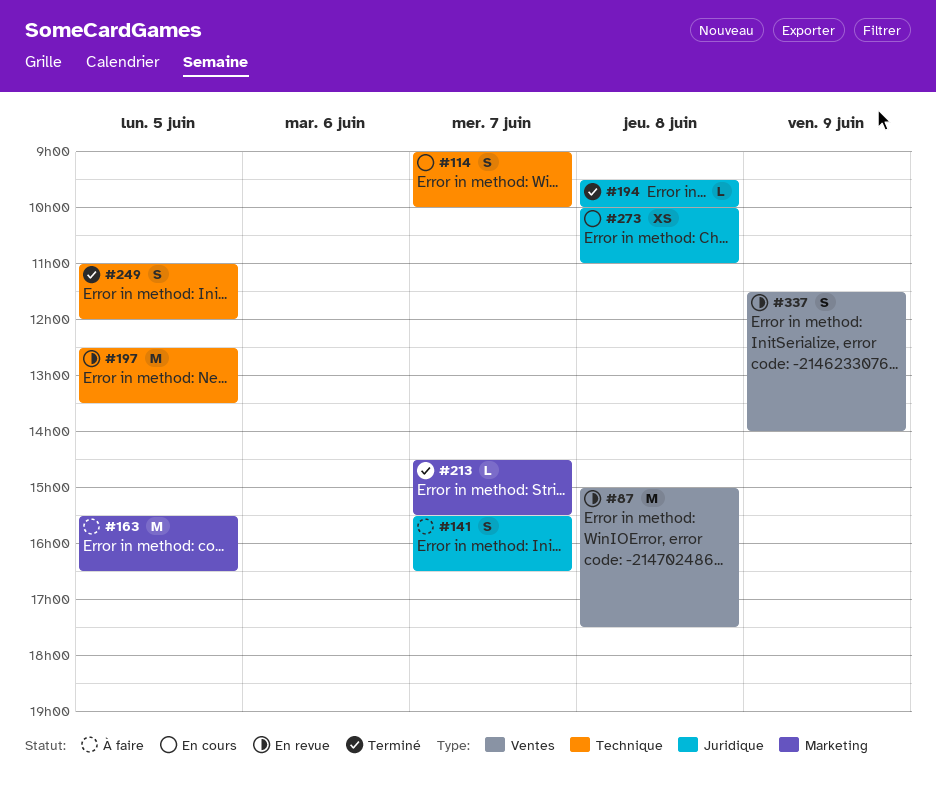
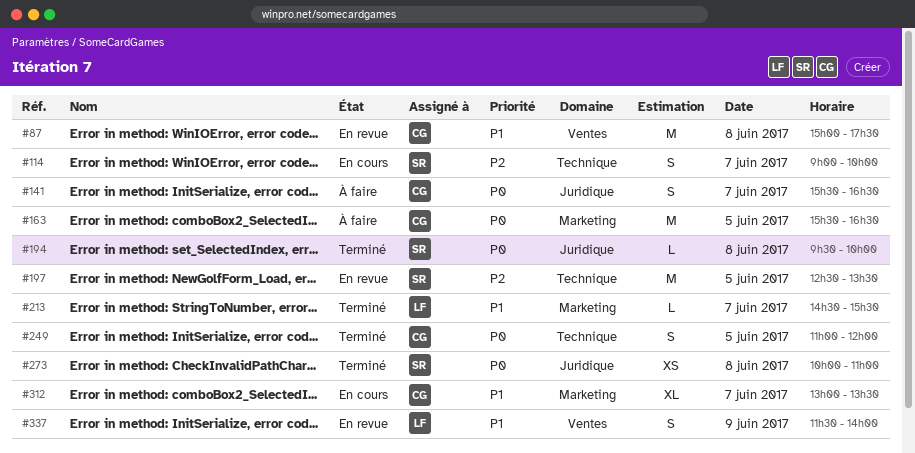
#273, status: En cours -> Terminé
#312: none -> present

